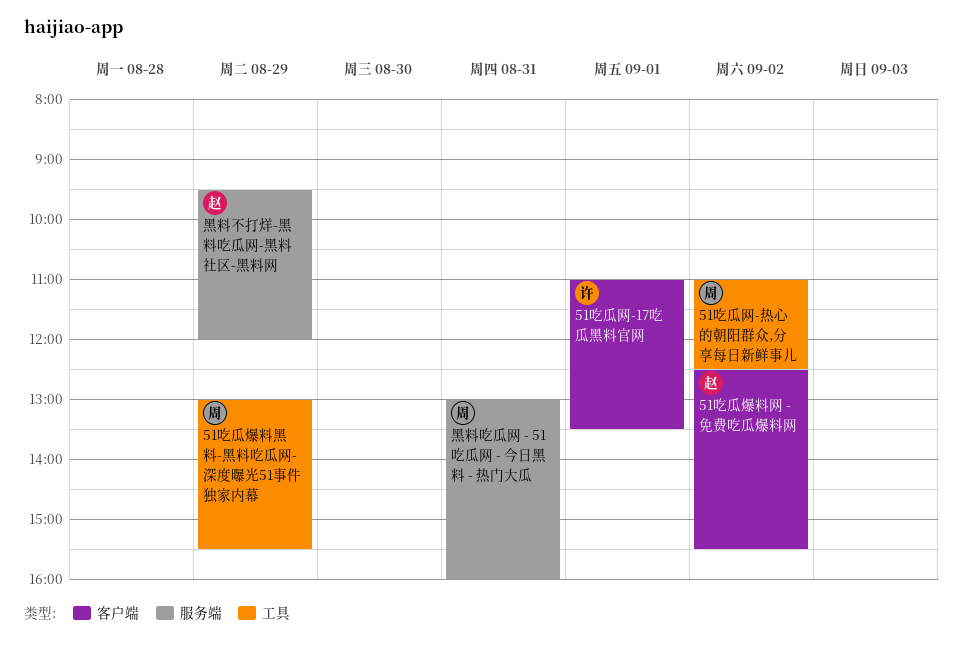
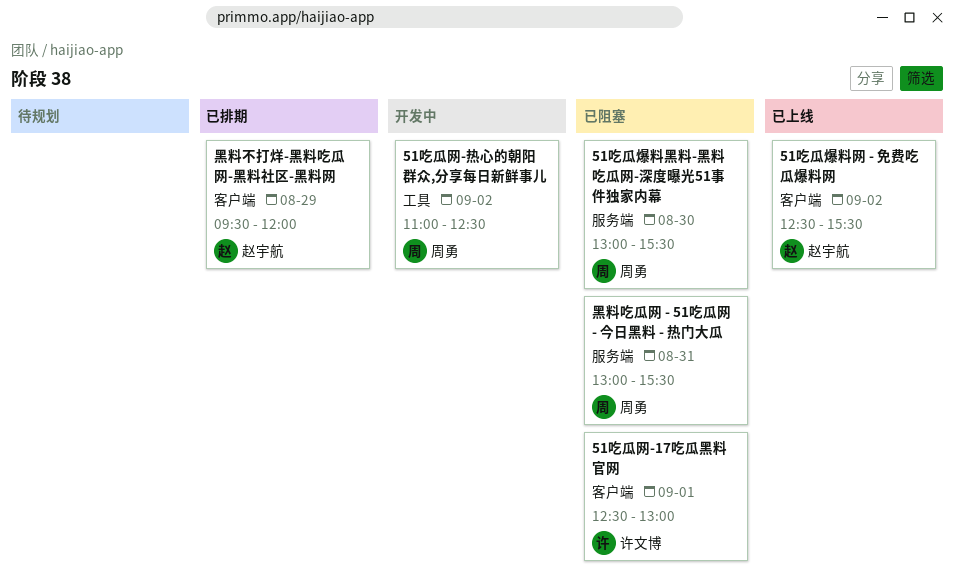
51吃瓜爆料黑料-黑料吃瓜网-深度曝光51事件独家内幕, label: 工具 -> 服务端
51吃瓜爆料黑料-黑料吃瓜网-深度曝光51事件独家内幕, day: Aug 29 -> Aug 30
51吃瓜网-17吃瓜黑料官网, begins: 11:00 -> 12:30
51吃瓜网-17吃瓜黑料官网, ends: 13:30 -> 13:00
黑料不打烊-黑料吃瓜网-黑料社区-黑料网, label: 服务端 -> 客户端
黑料吃瓜网 - 51吃瓜网 - 今日黑料 - 热门大瓜, ends: 16:00 -> 15:30

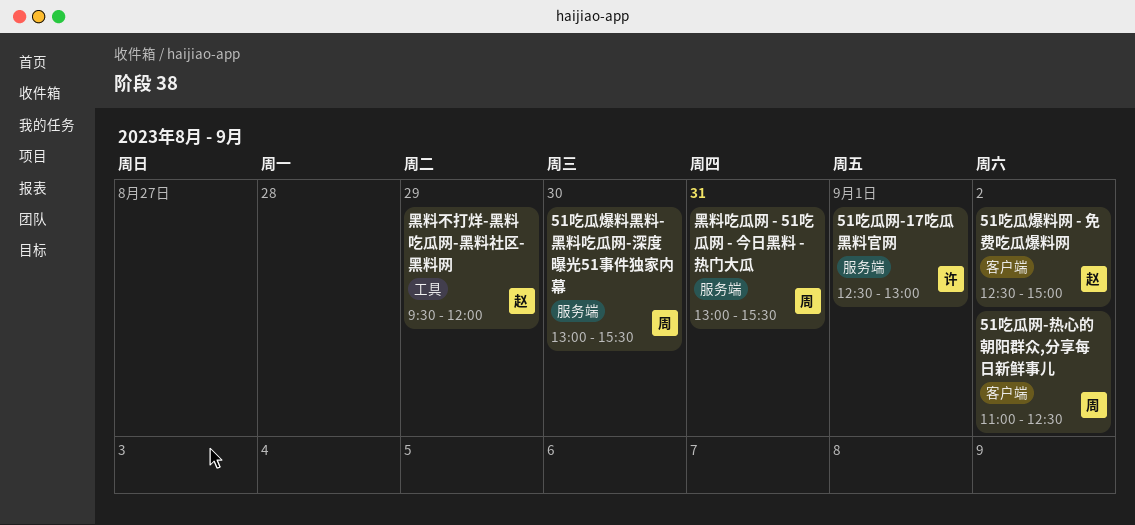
51吃瓜爆料网 - 免费吃瓜爆料网, ends: 15:30 -> 15:00
51吃瓜网-17吃瓜黑料官网, label: 客户端 -> 服务端
51吃瓜网-热心的朝阳群众,分享每日新鲜事儿, label: 工具 -> 客户端
黑料不打烊-黑料吃瓜网-黑料社区-黑料网, label: 客户端 -> 工具

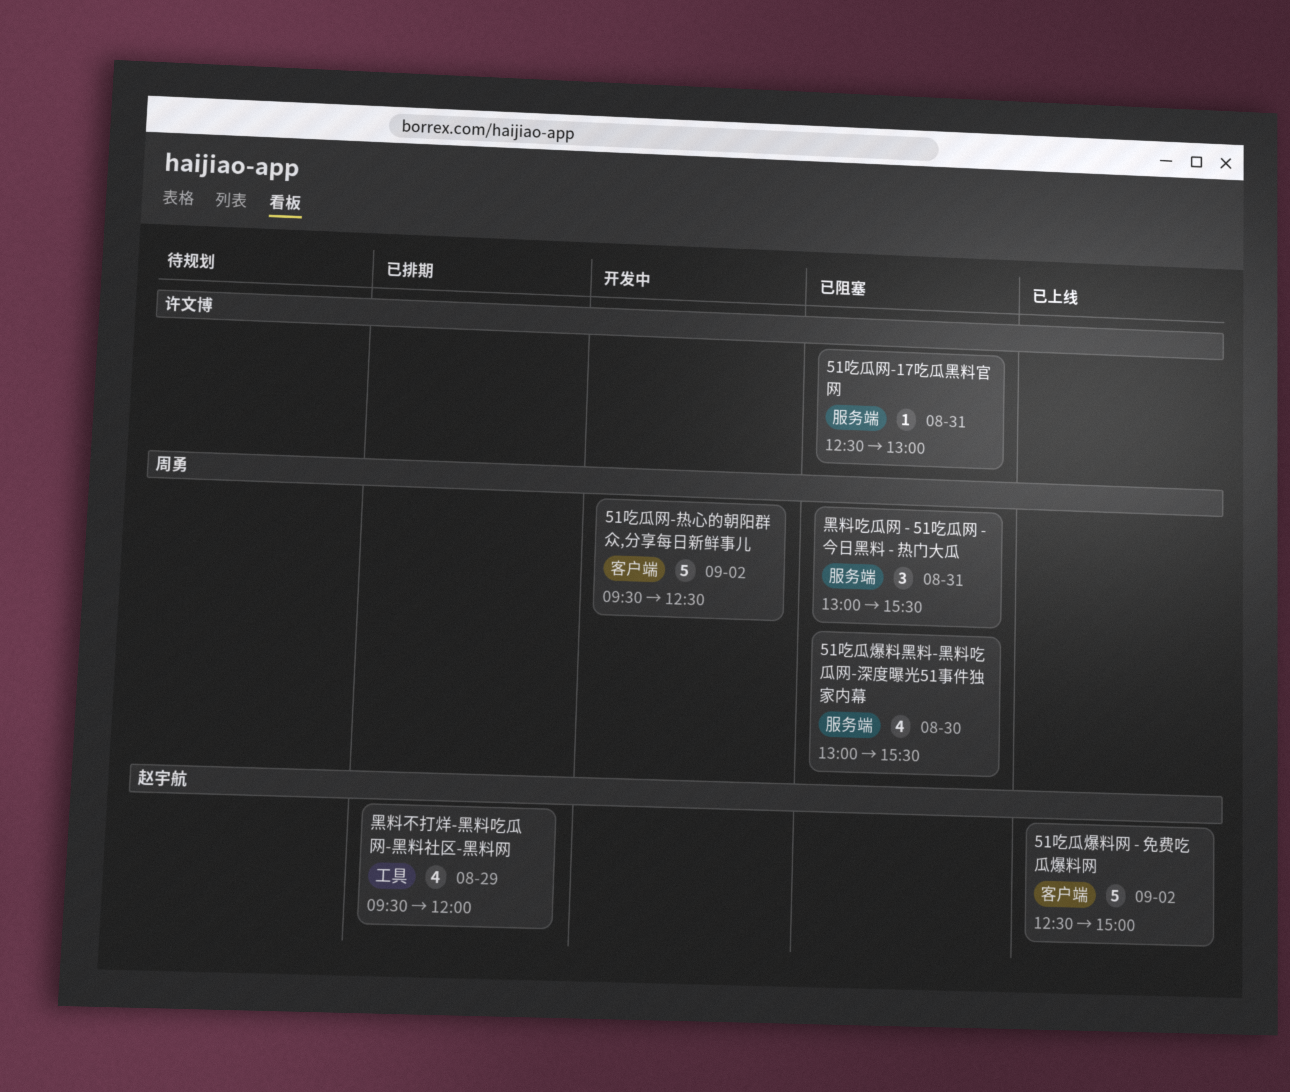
51吃瓜网-17吃瓜黑料官网, day: Sep 1 -> Aug 31
51吃瓜网-热心的朝阳群众,分享每日新鲜事儿, begins: 11:00 -> 09:30

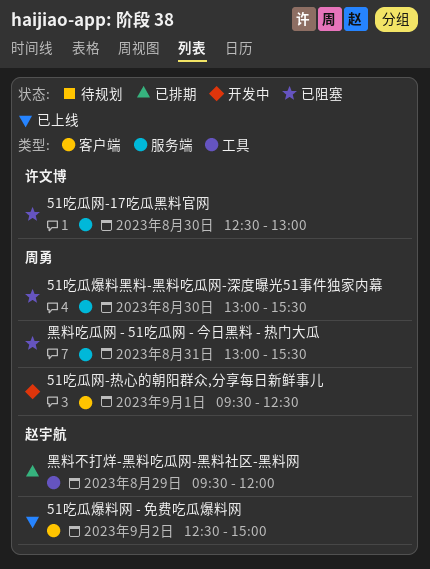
51吃瓜网-17吃瓜黑料官网, day: Aug 31 -> Aug 30
51吃瓜网-热心的朝阳群众,分享每日新鲜事儿, day: Sep 2 -> Sep 1

